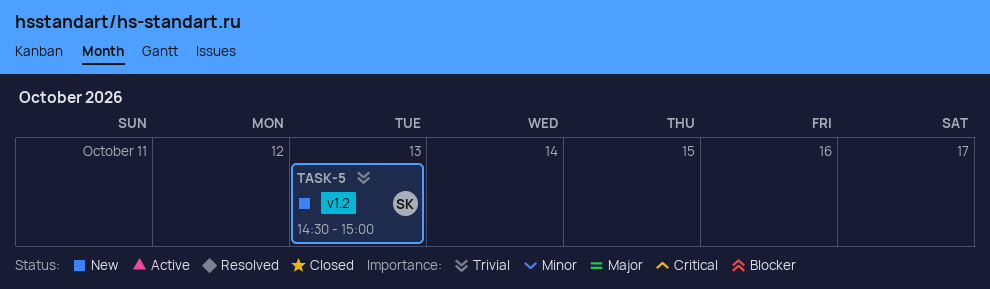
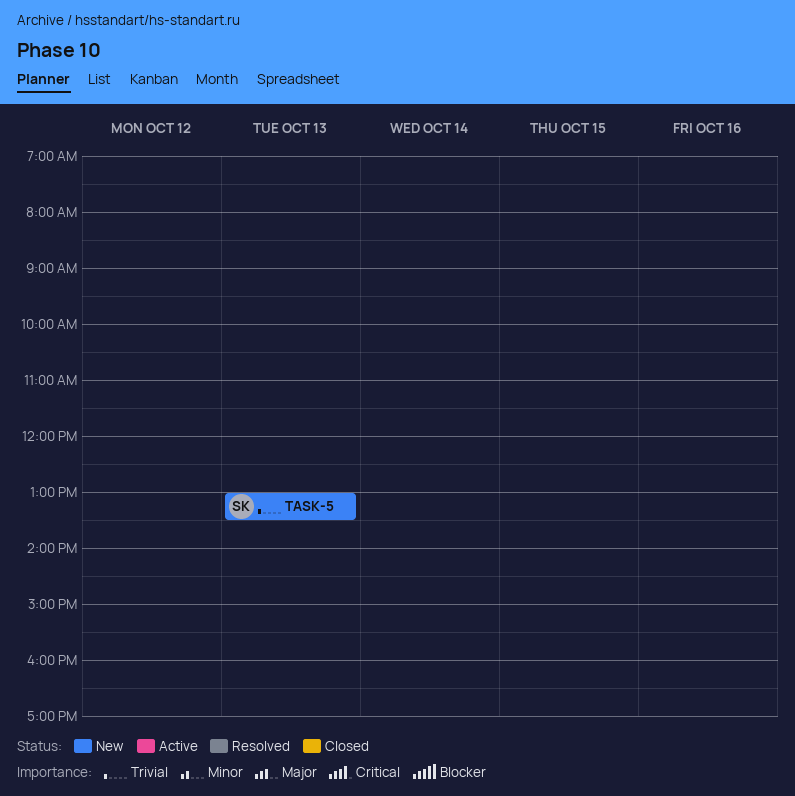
TASK-5, begins: 14:30 -> 13:00
TASK-5, ends: 15:00 -> 13:30

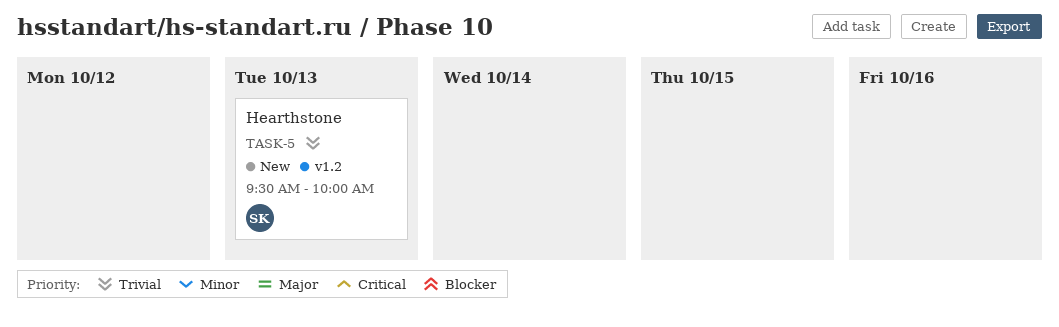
TASK-5, begins: 13:00 -> 09:30
TASK-5, ends: 13:30 -> 10:00

